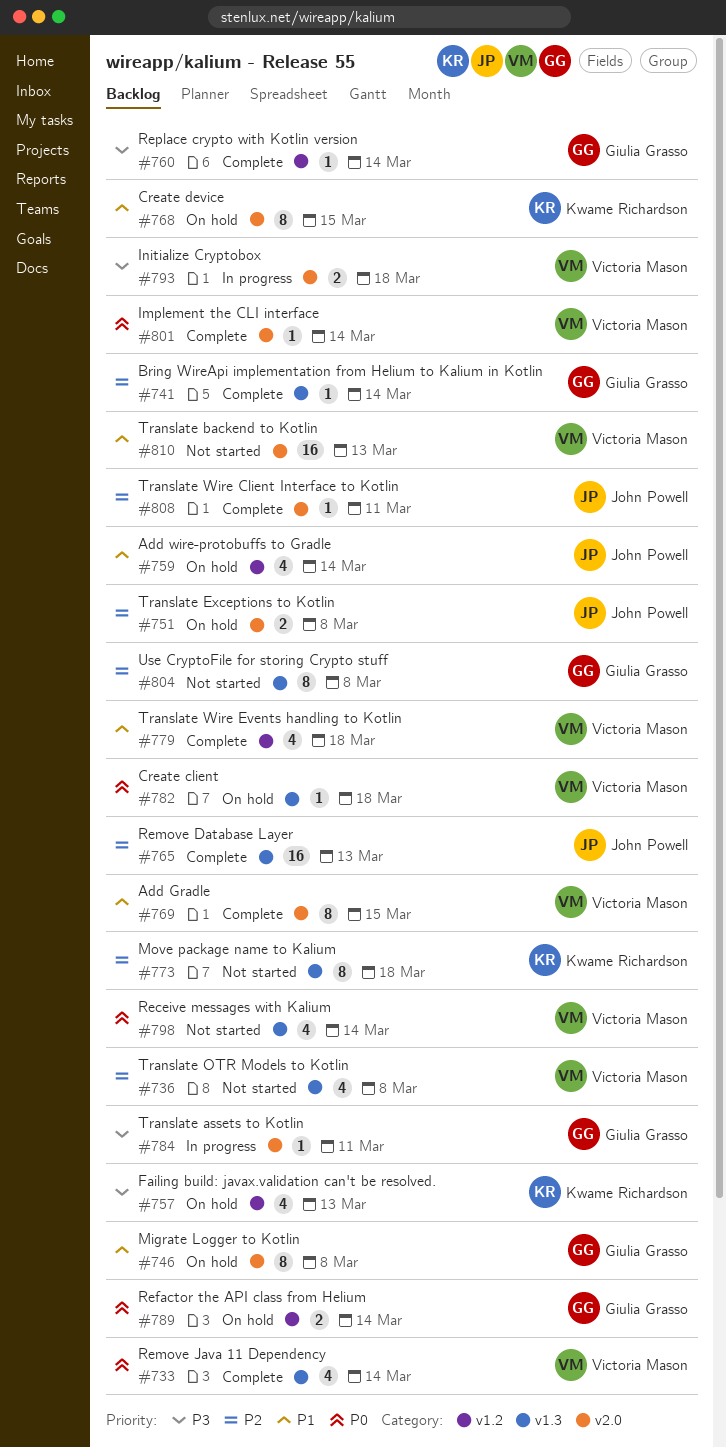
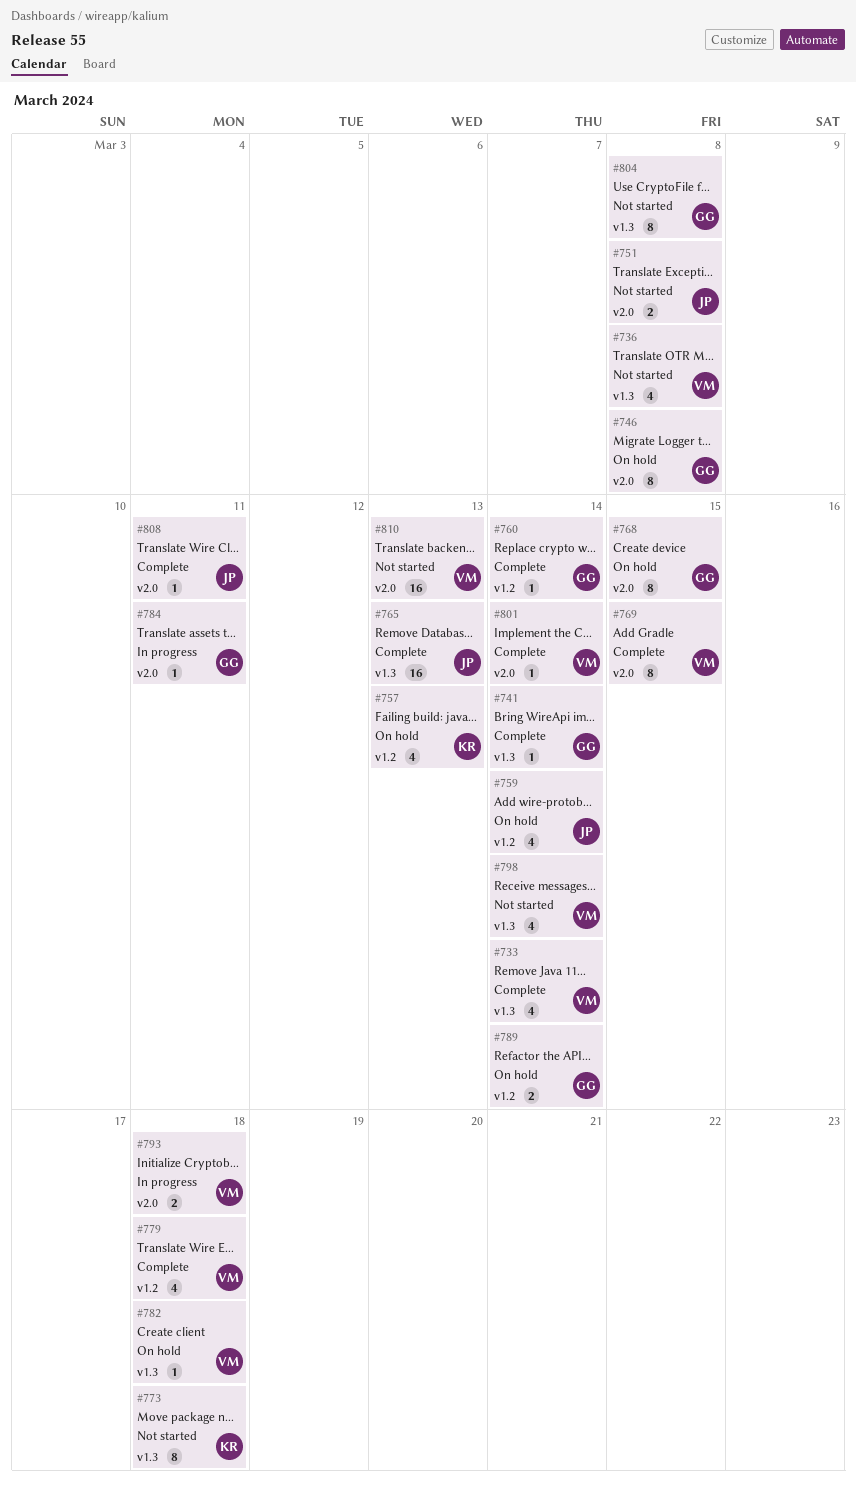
#751, status: On hold -> Not started
#768, owner: Kwame Richardson -> Giulia Grasso

